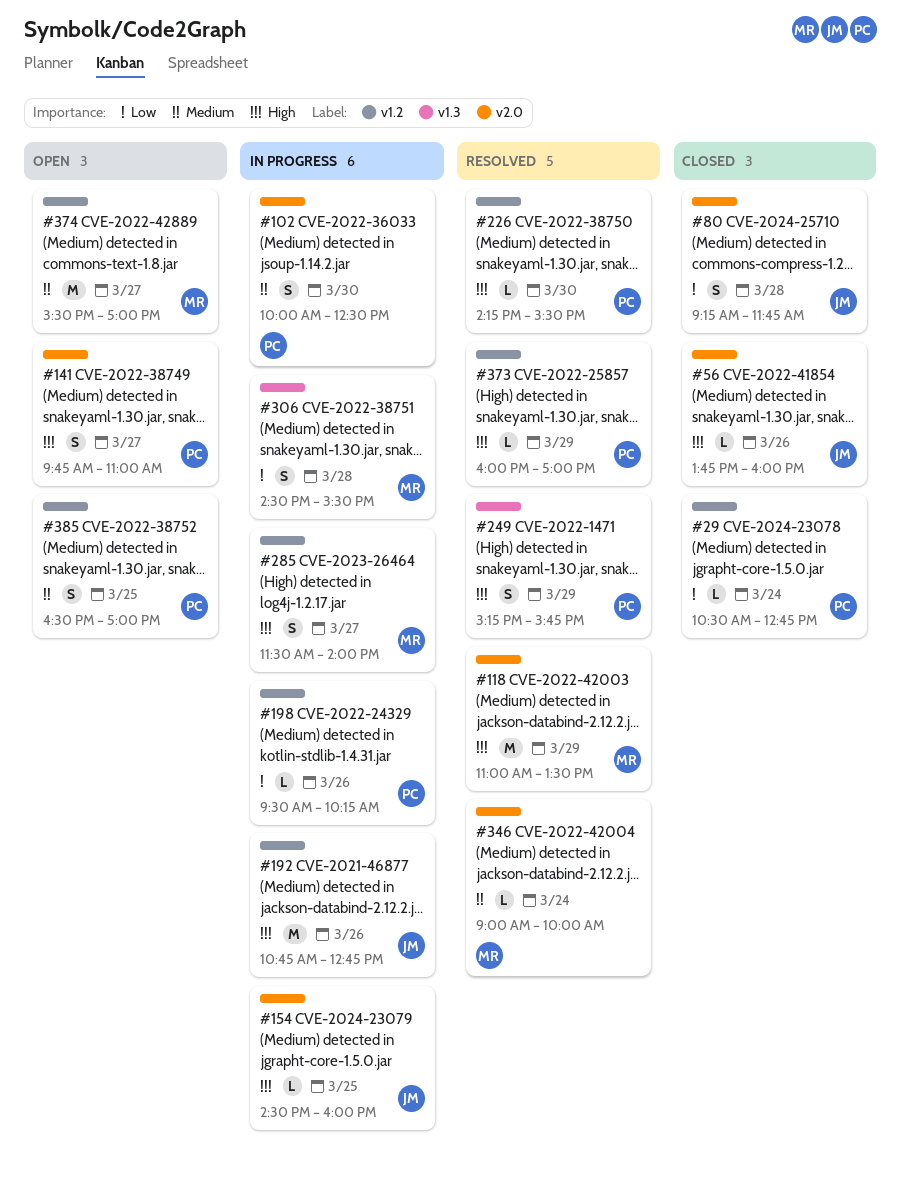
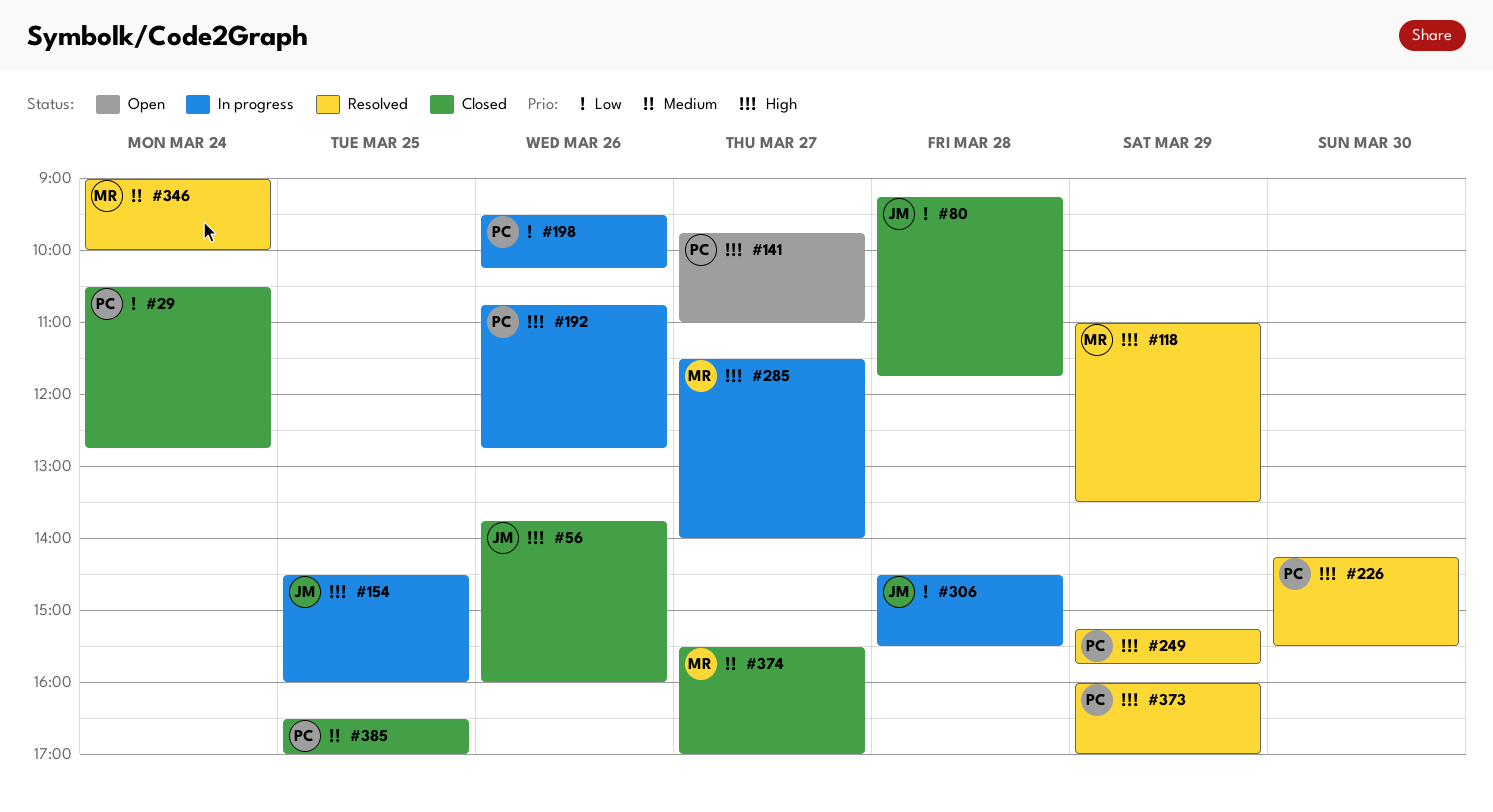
#102: present -> none
#192, owner: JM -> PC
#306, owner: MR -> JM
#374, status: Open -> Closed
#385, status: Open -> Closed

